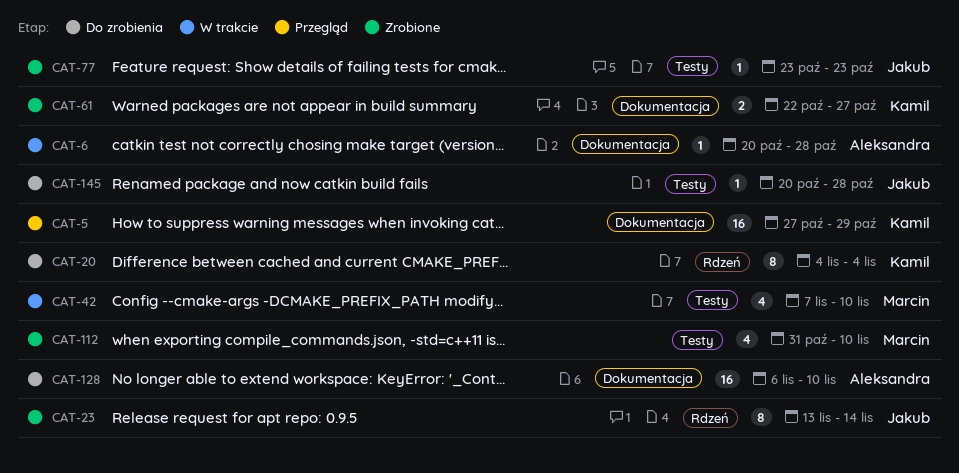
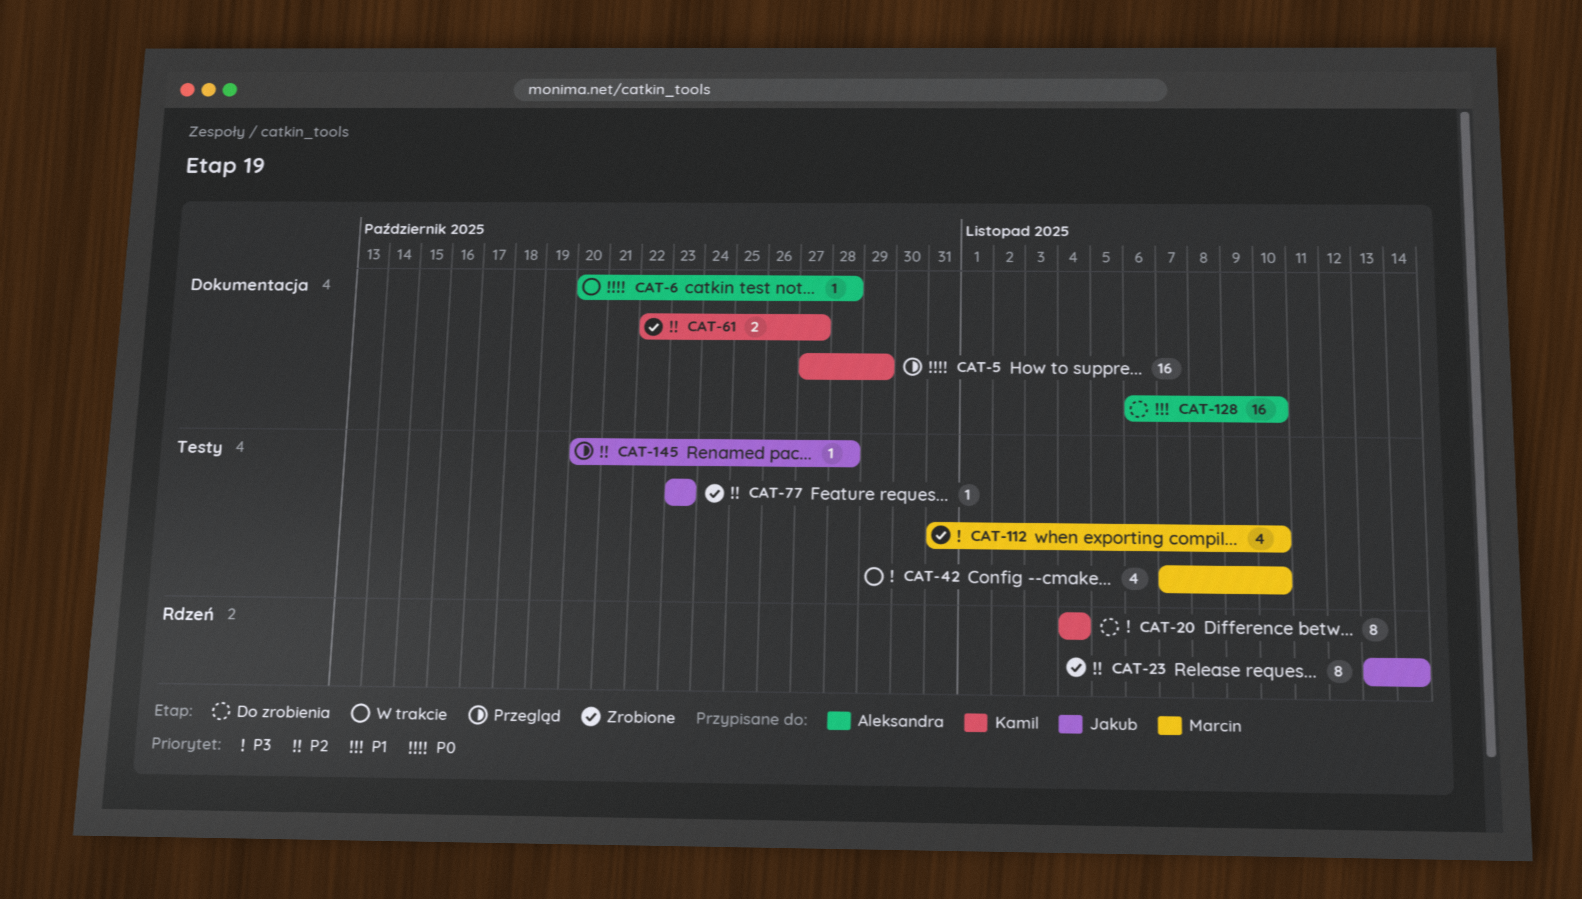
CAT-145, status: Do zrobienia -> Przegląd

